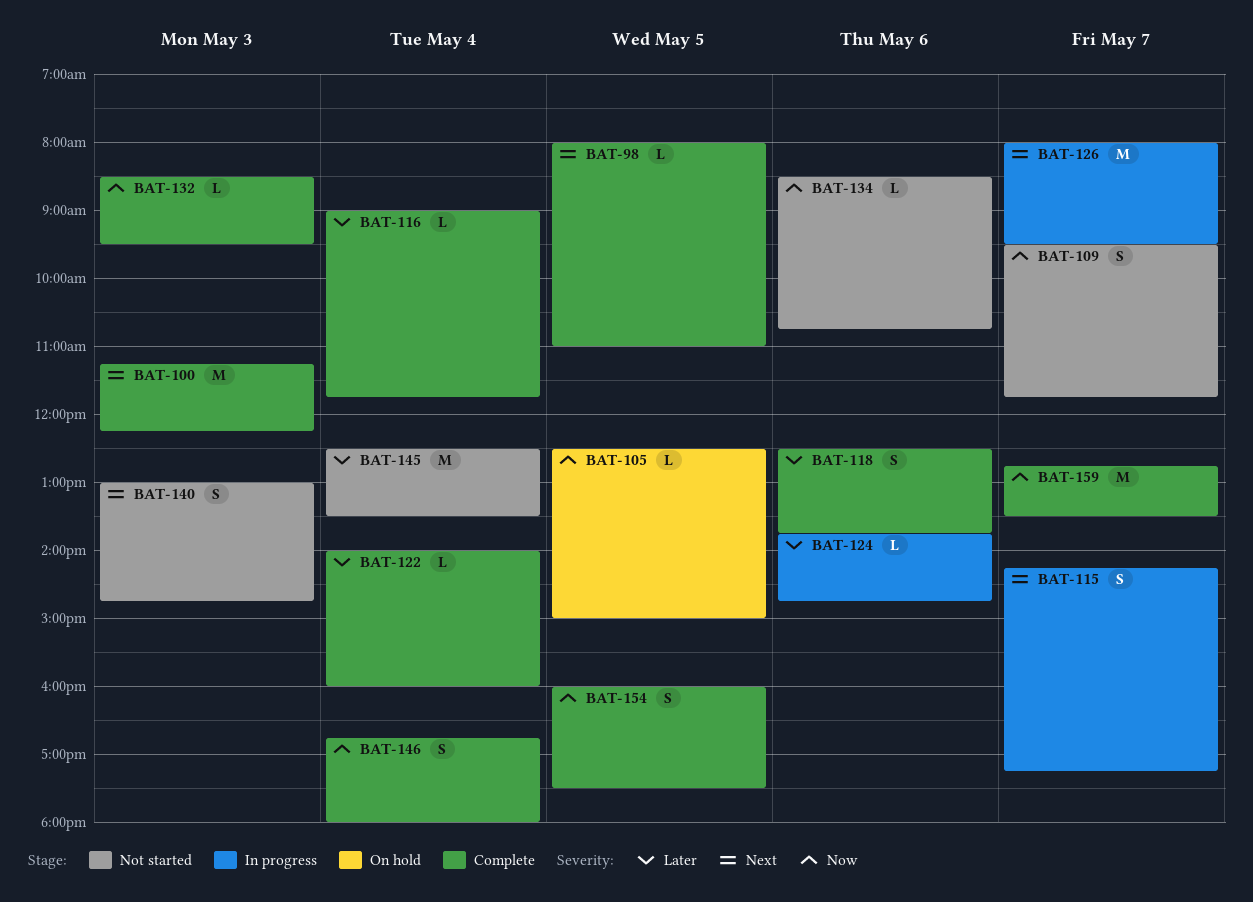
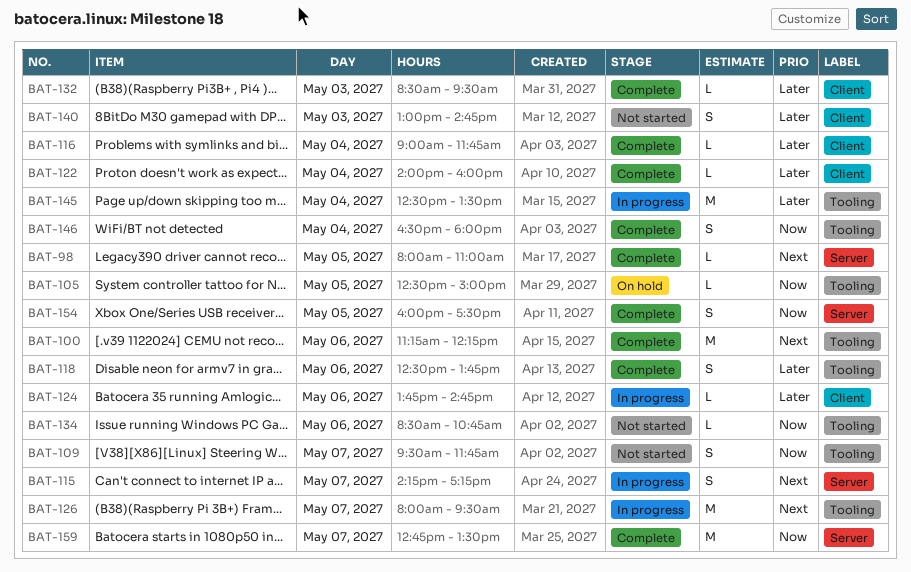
BAT-100, day: May 3 -> May 6
BAT-132, priority: Now -> Later
BAT-140, priority: Next -> Later
BAT-145, status: Not started -> In progress
BAT-146, begins: 16:45 -> 16:30

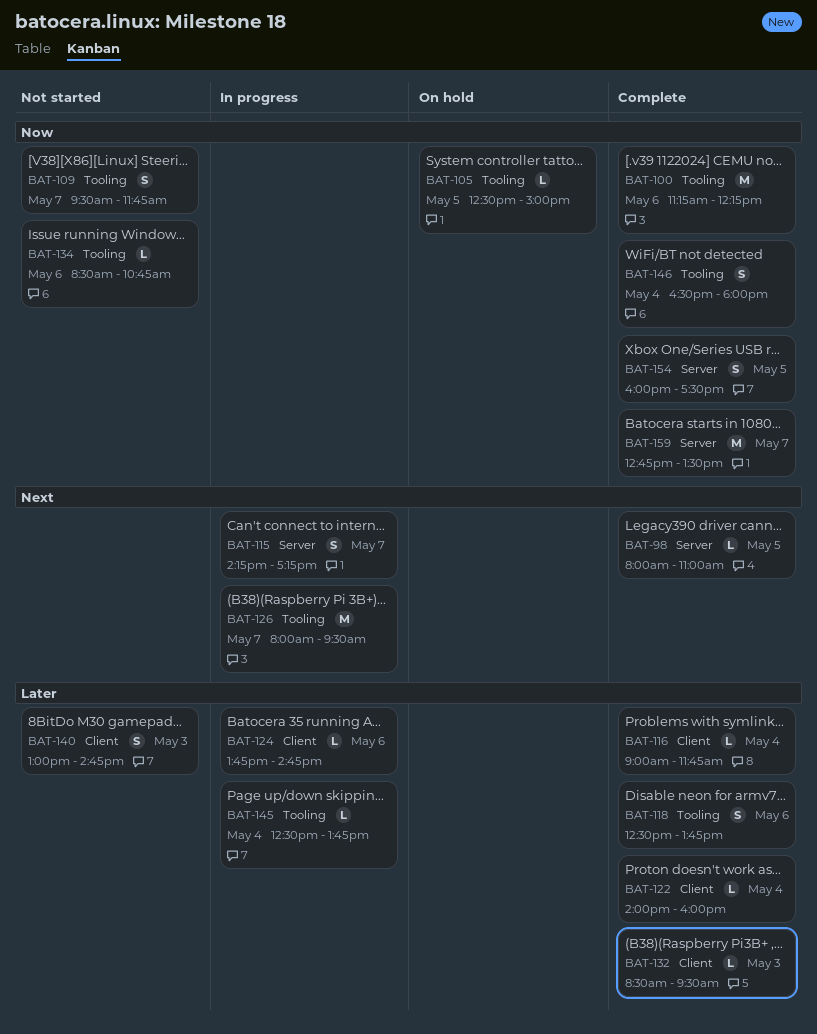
BAT-100, priority: Next -> Now
BAT-145, estimate: M -> L
BAT-145, ends: 13:30 -> 13:45

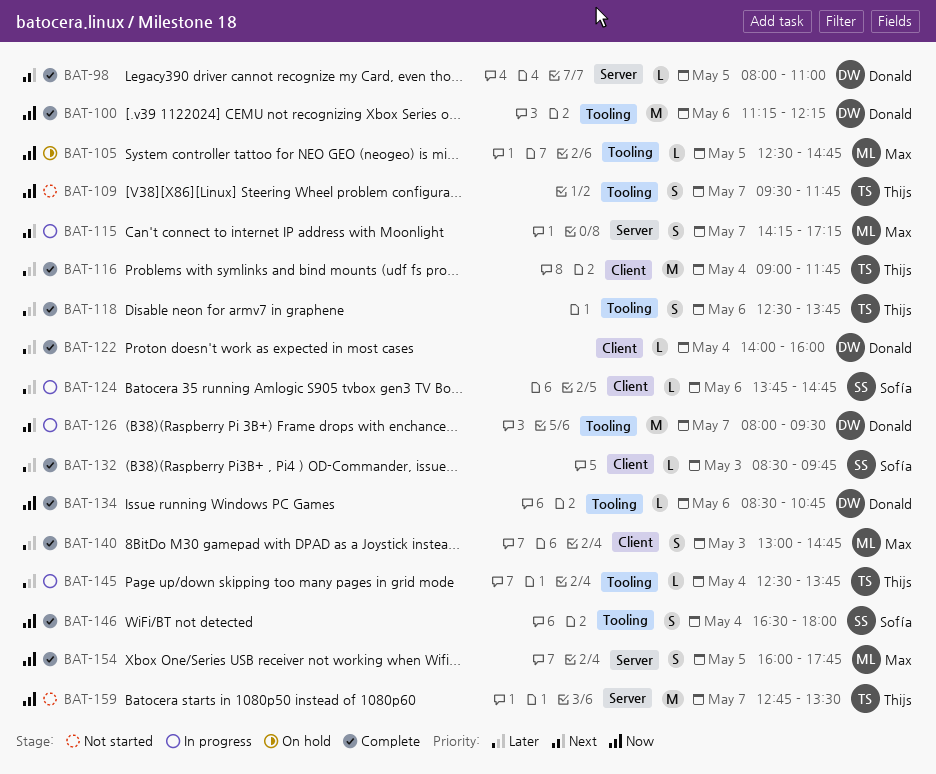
BAT-105, ends: 15:00 -> 14:45
BAT-116, estimate: L -> M
BAT-132, ends: 09:30 -> 09:45
BAT-134, status: Not started -> Complete
BAT-140, status: Not started -> Complete
BAT-154, ends: 17:30 -> 17:45
BAT-159, status: Complete -> Not started

